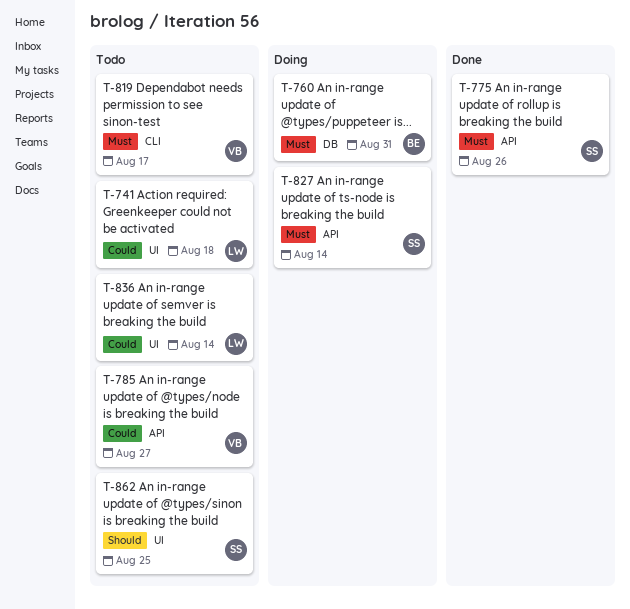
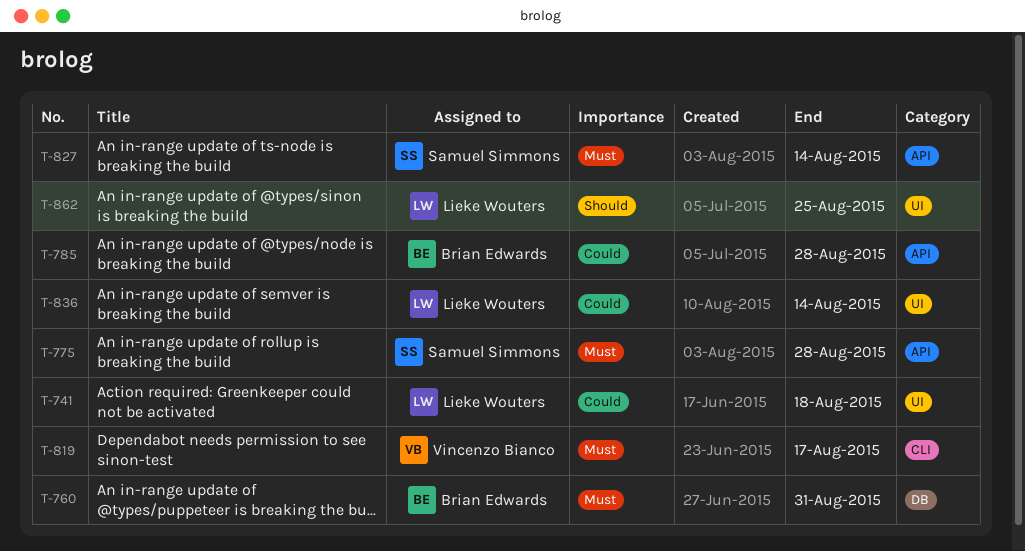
T-775, due: Aug 26 -> Aug 28
T-785, owner: Vincenzo Bianco -> Brian Edwards
T-785, due: Aug 27 -> Aug 28
T-862, owner: Samuel Simmons -> Lieke Wouters

